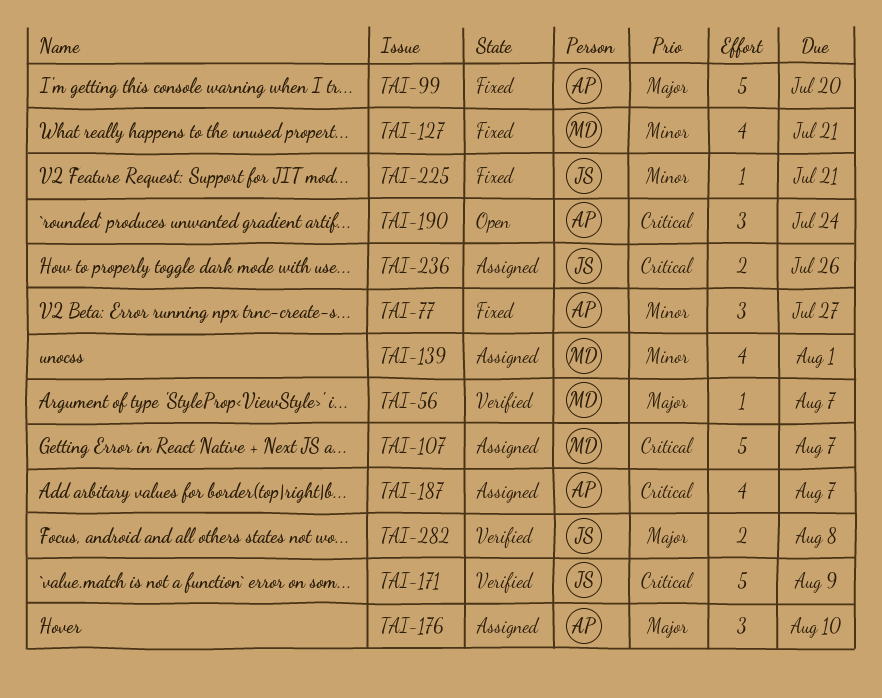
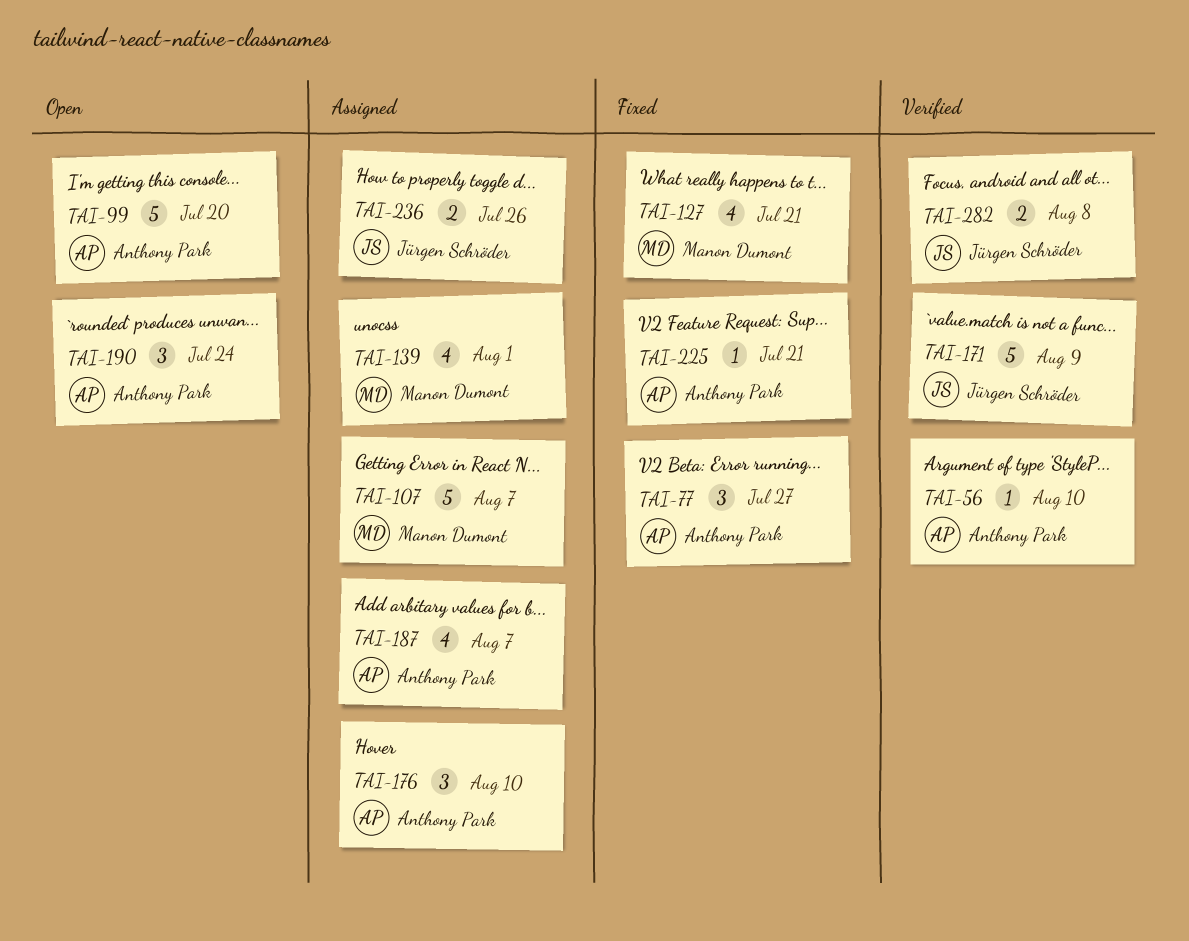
TAI-56, owner: Manon Dumont -> Anthony Park
TAI-56, due: Aug 7 -> Aug 10
TAI-99, status: Fixed -> Open
TAI-225, owner: Jürgen Schröder -> Anthony Park

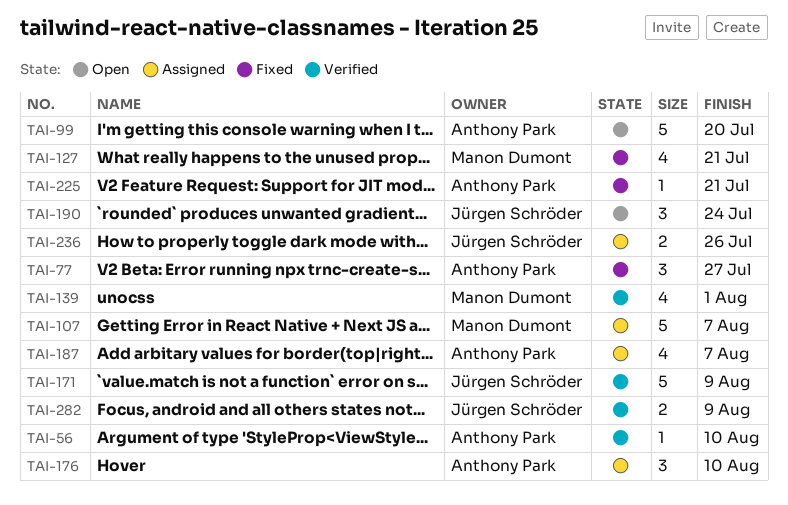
TAI-139, status: Assigned -> Verified
TAI-190, owner: Anthony Park -> Jürgen Schröder
TAI-282, due: Aug 8 -> Aug 9

